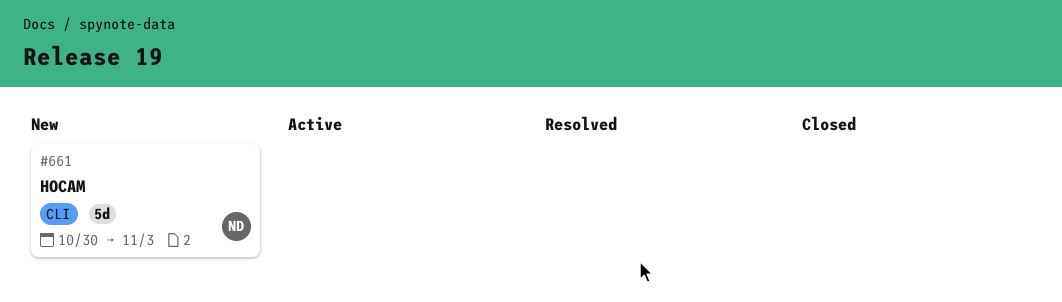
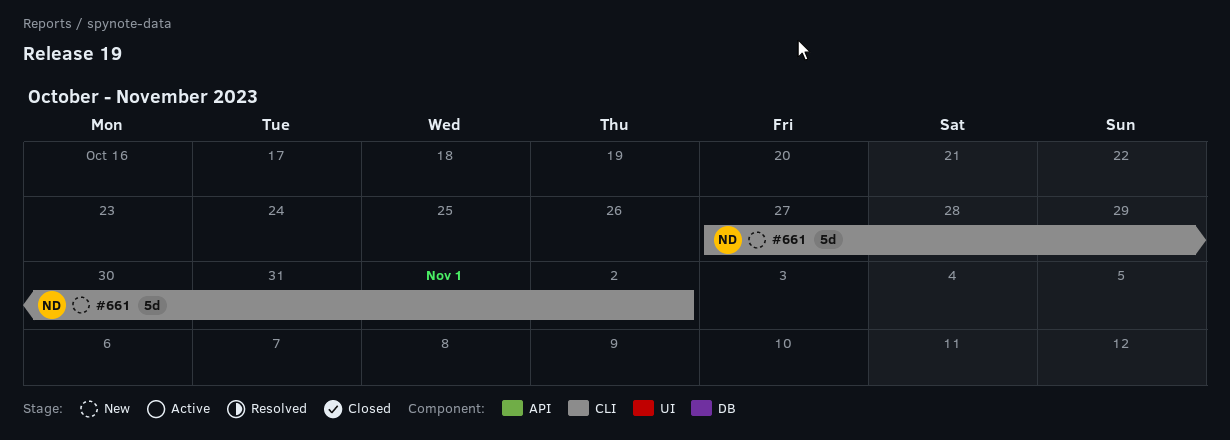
#661, start: Oct 30 -> Oct 27
#661, due: Nov 3 -> Nov 2

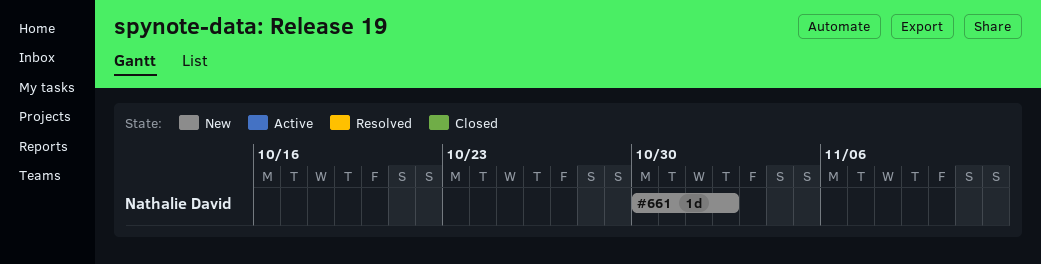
#661, estimate: 5d -> 1d
#661, start: Oct 27 -> Oct 30

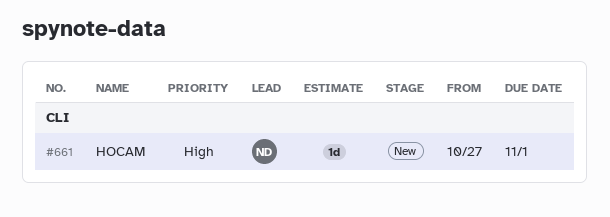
#661, start: Oct 30 -> Oct 27
#661, due: Nov 2 -> Nov 1

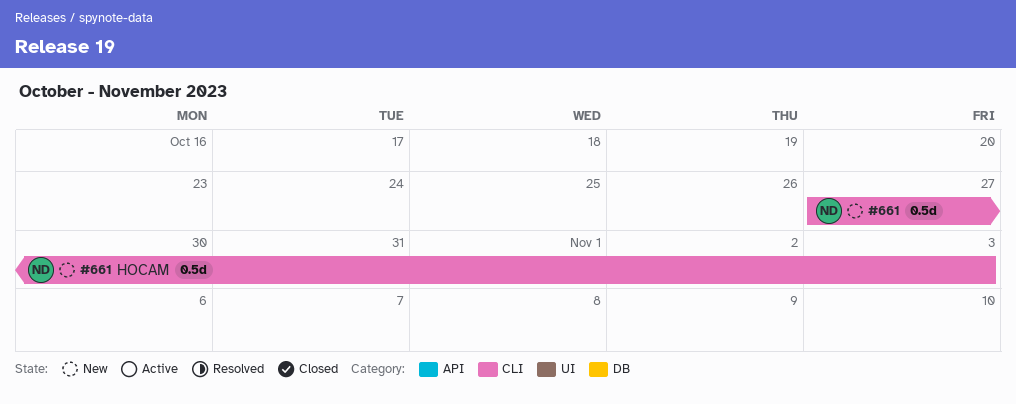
#661, estimate: 1d -> 0.5d
#661, due: Nov 1 -> Nov 3

